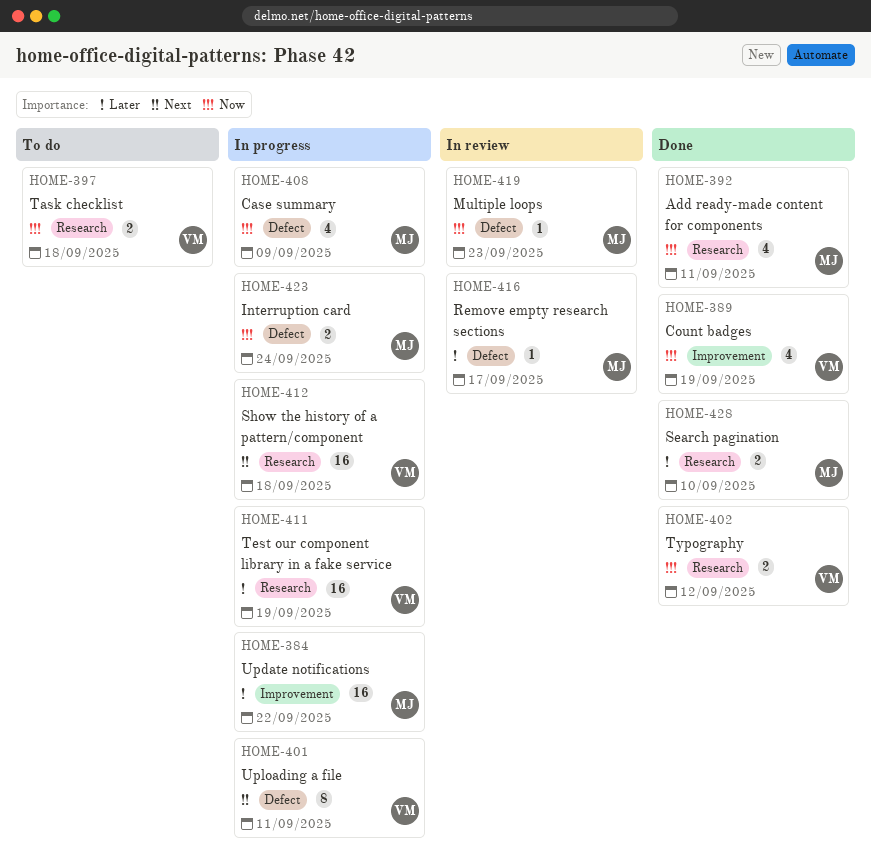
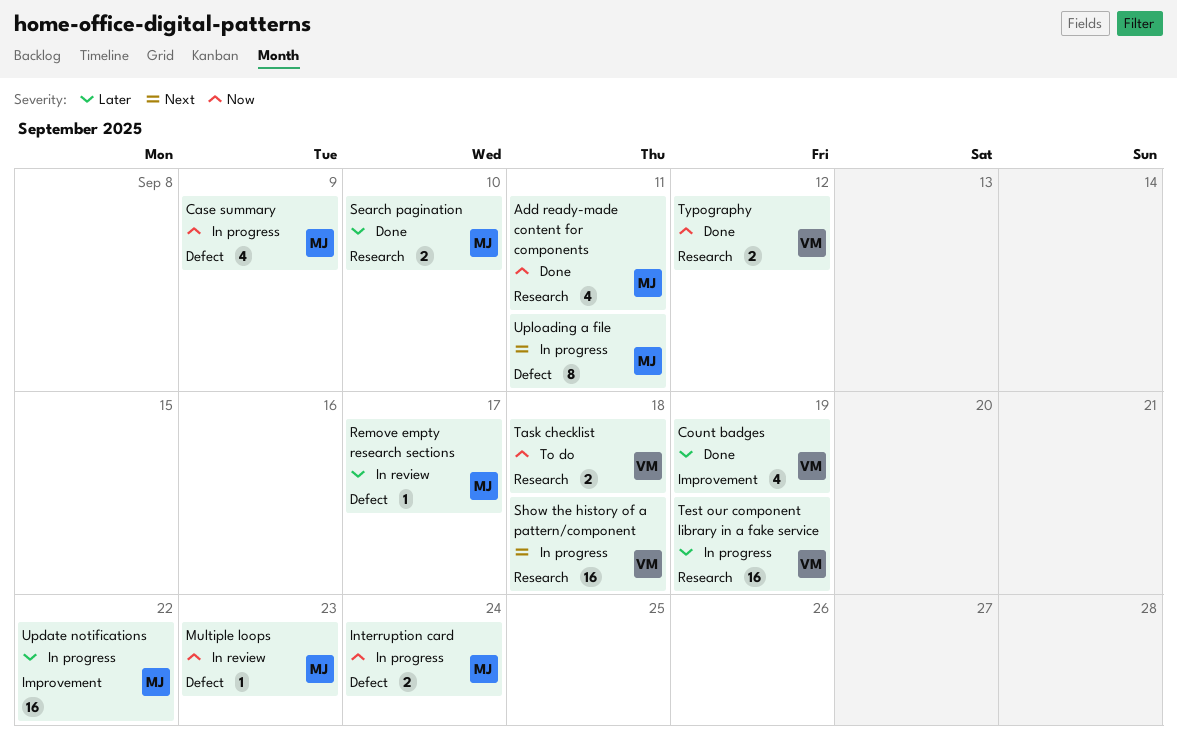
Count badges, priority: Now -> Later
Uploading a file, owner: VM -> MJ

